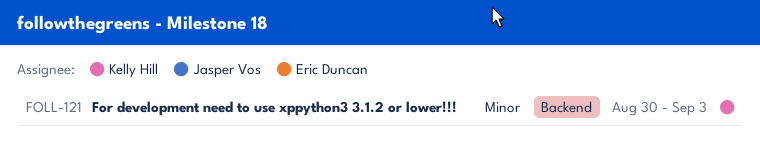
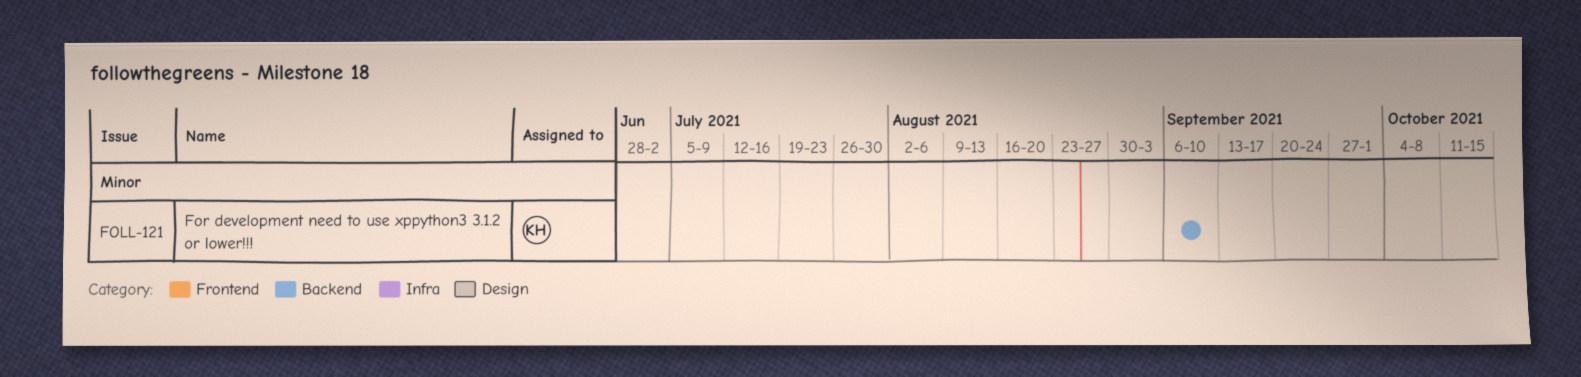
FOLL-121, start: Aug 30 -> Sep 6
FOLL-121, due: Sep 3 -> Sep 10

